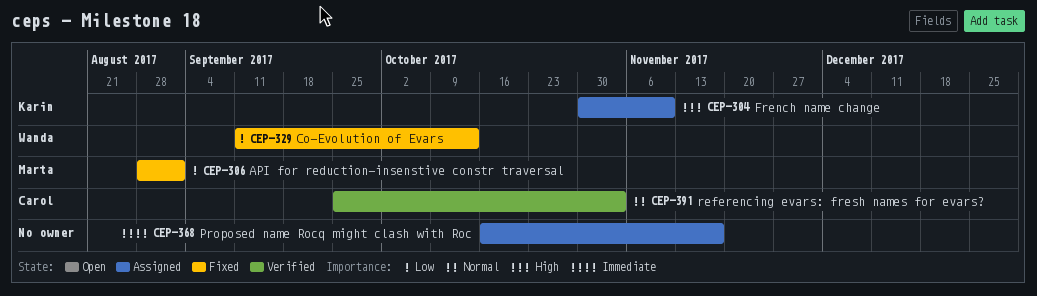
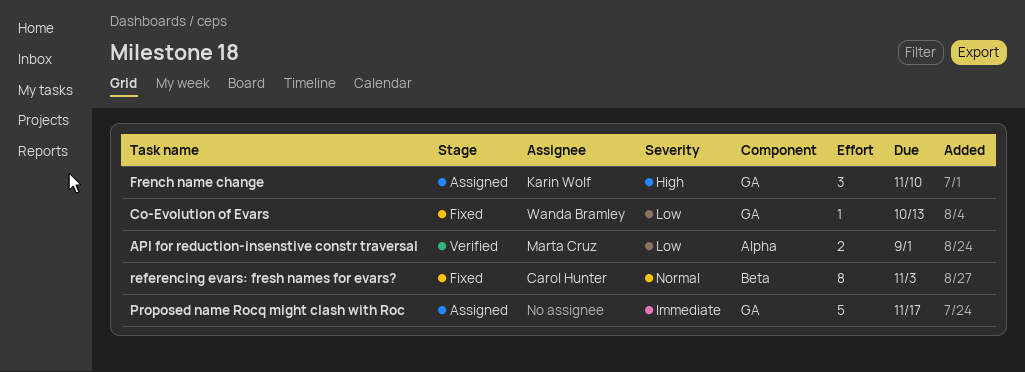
API for reduction-insenstive constr traversal, status: Fixed -> Verified
referencing evars: fresh names for evars?, status: Verified -> Fixed

